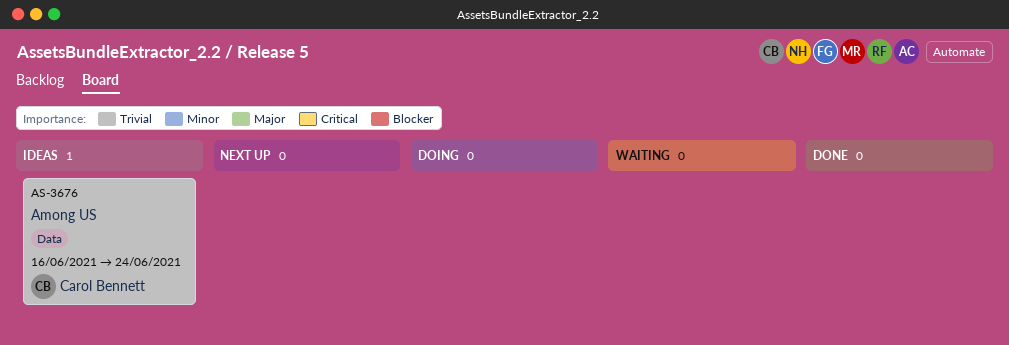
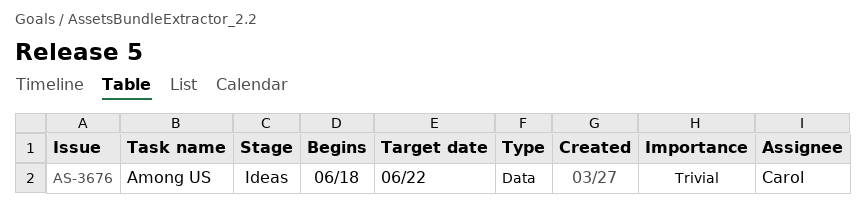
AS-3676, start: Jun 16 -> Jun 18
AS-3676, due: Jun 24 -> Jun 22

